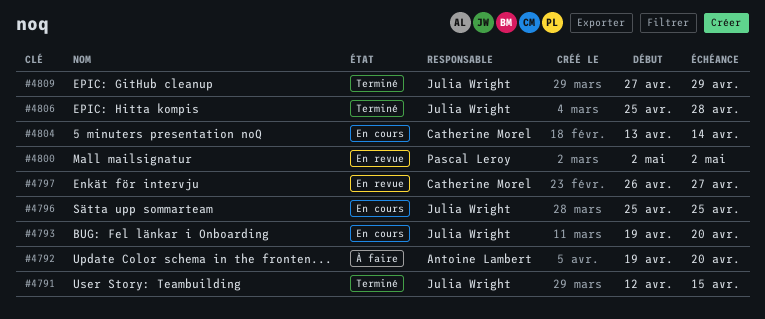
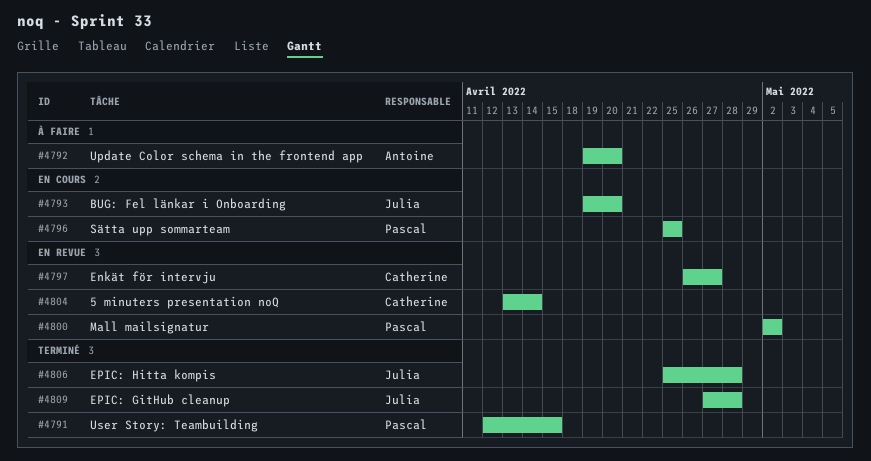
#4791, owner: Julia Wright -> Pascal Leroy
#4796, owner: Julia Wright -> Pascal Leroy
#4804, status: En cours -> En revue
#4809, due: Apr 29 -> Apr 28

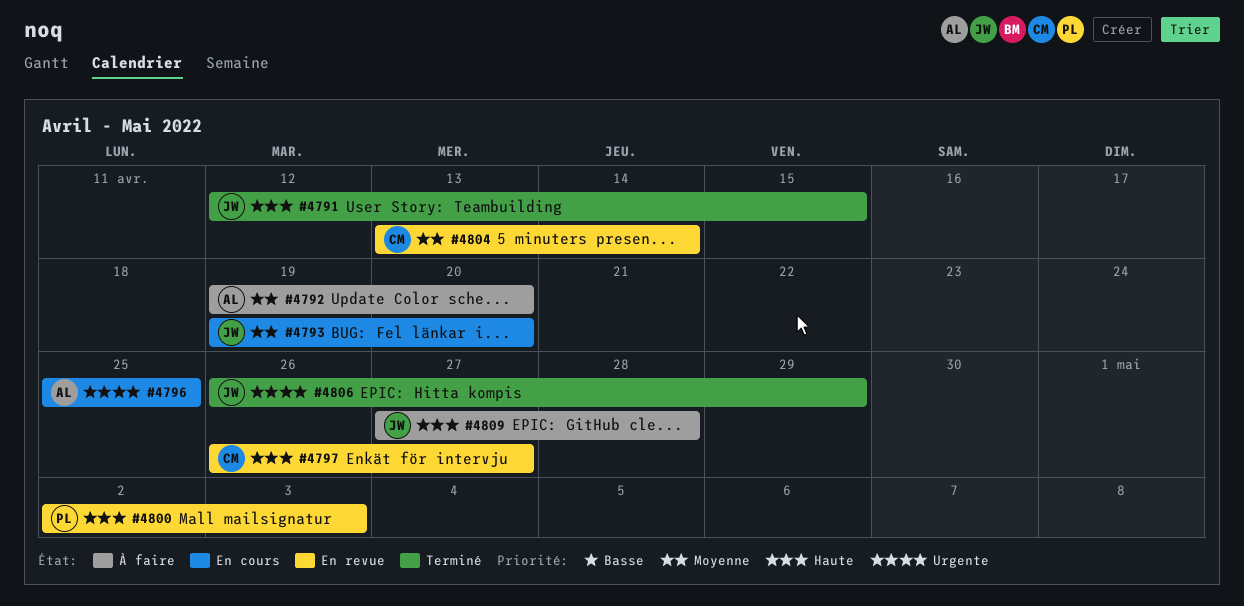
#4791, owner: Pascal -> Julia
#4796, owner: Pascal -> Antoine
#4800, due: May 2 -> May 3
#4806, start: Apr 25 -> Apr 26
#4806, due: Apr 28 -> Apr 29
#4809, status: Terminé -> À faire

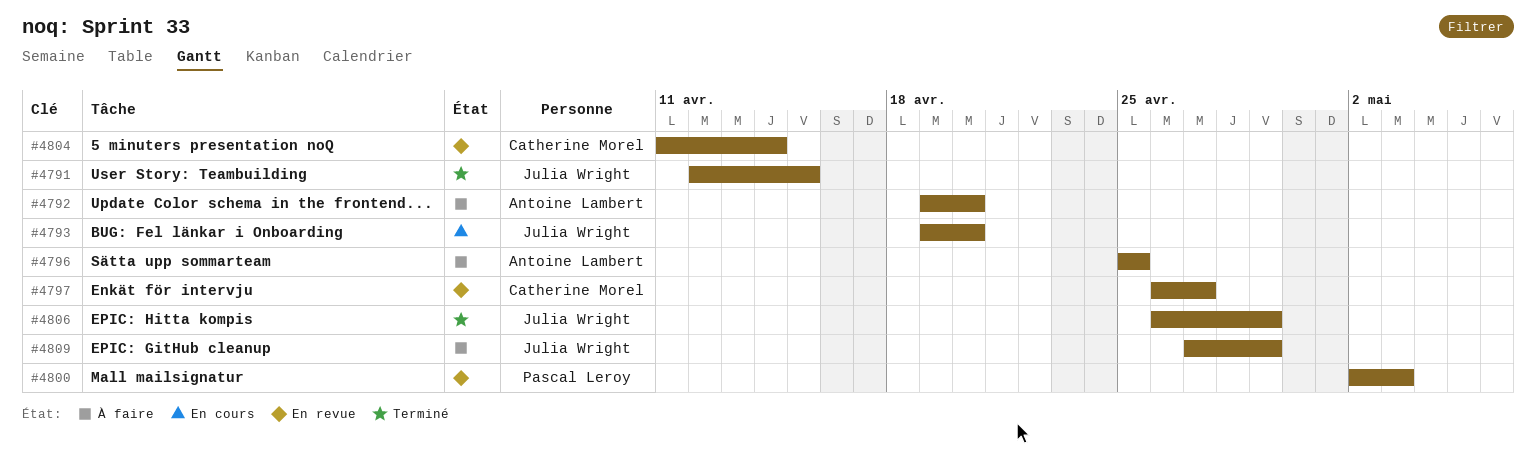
#4796, status: En cours -> À faire
#4804, start: Apr 13 -> Apr 11
#4809, due: Apr 28 -> Apr 29

